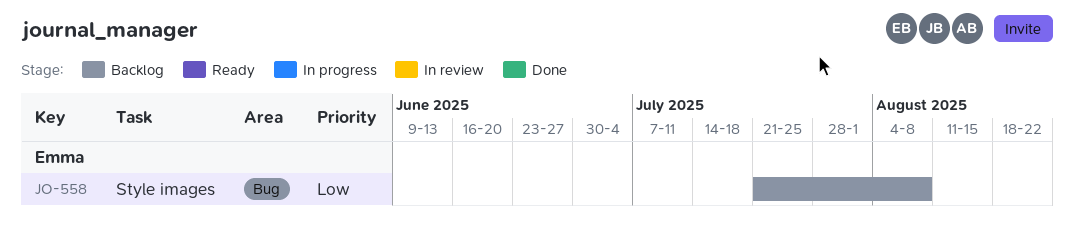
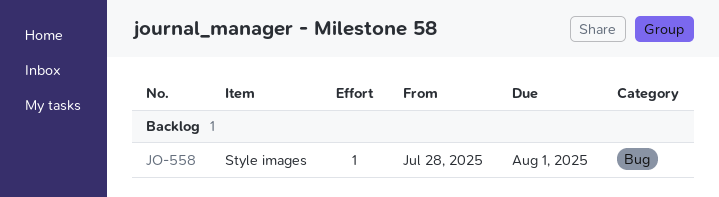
JO-558, start: Jul 21 -> Jul 28
JO-558, due: Aug 8 -> Aug 1

